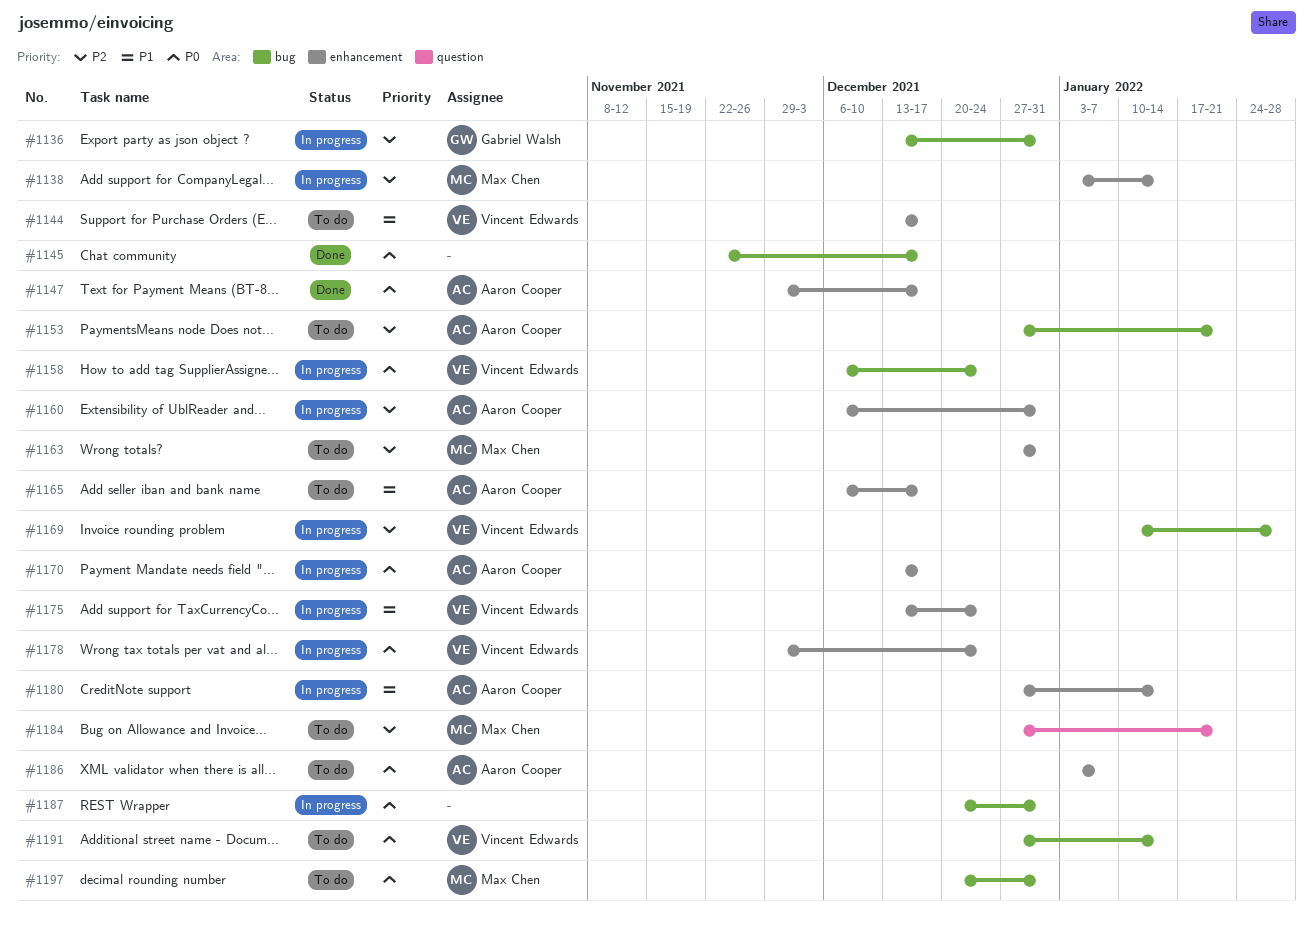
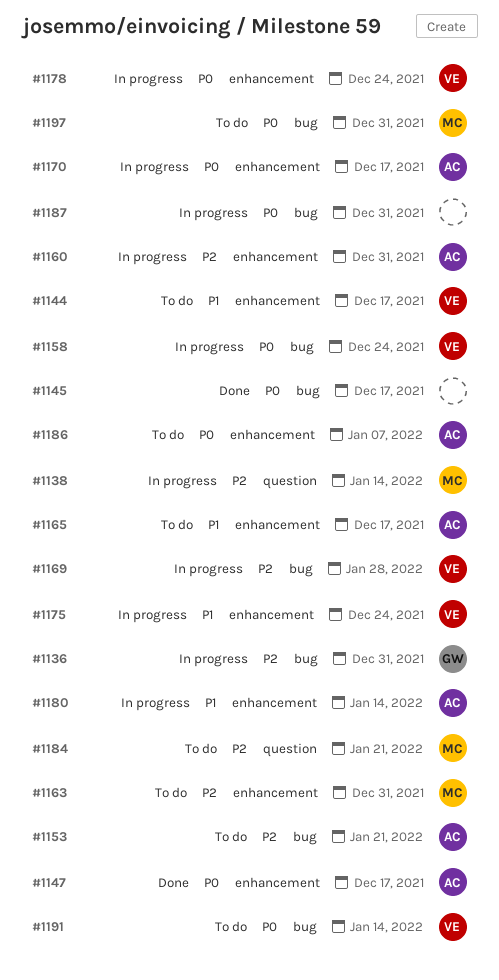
#1138, label: enhancement -> question

